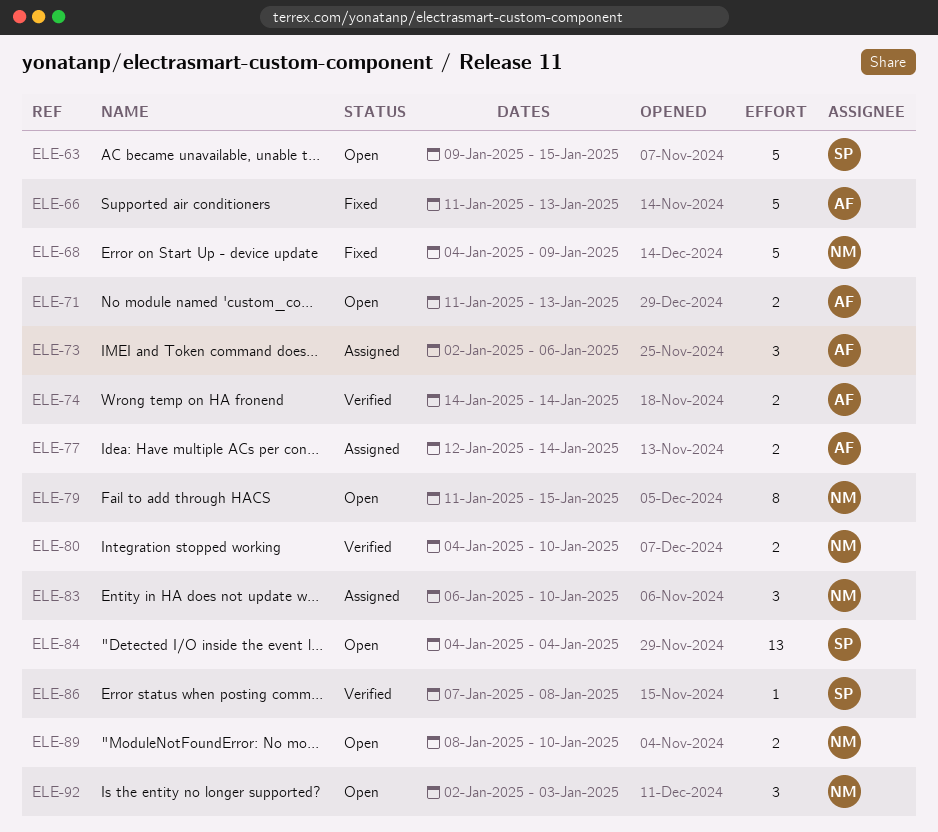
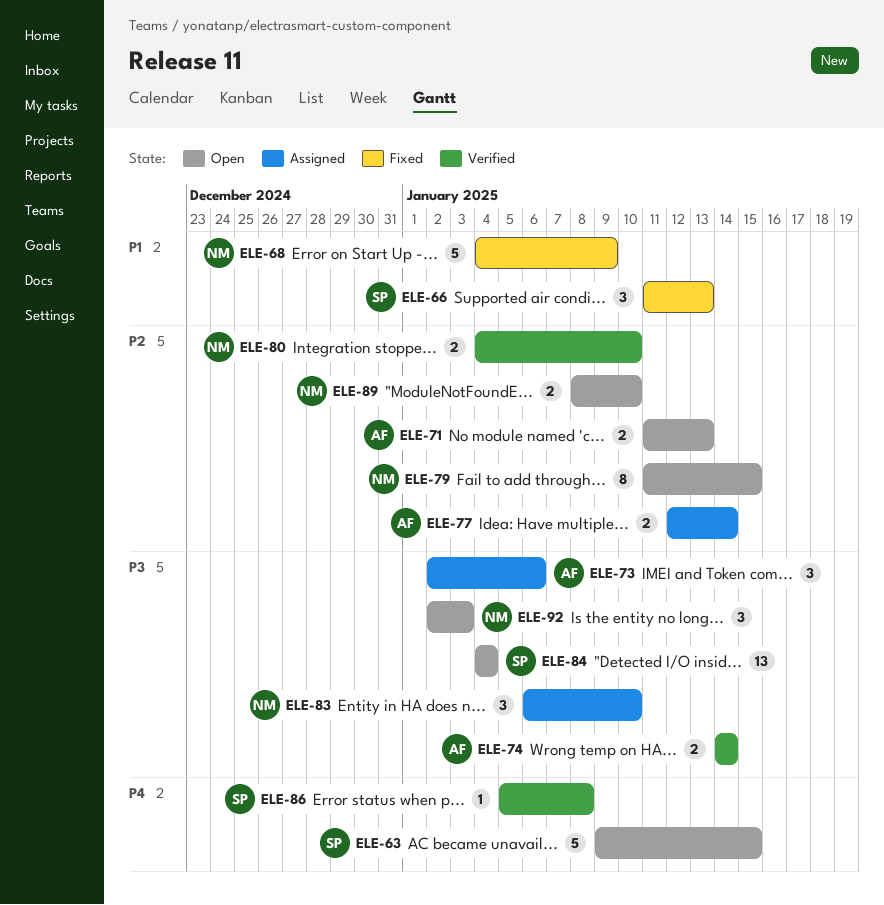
ELE-66, owner: AF -> SP
ELE-66, estimate: 5 -> 3
ELE-86, start: Jan 7 -> Jan 5

